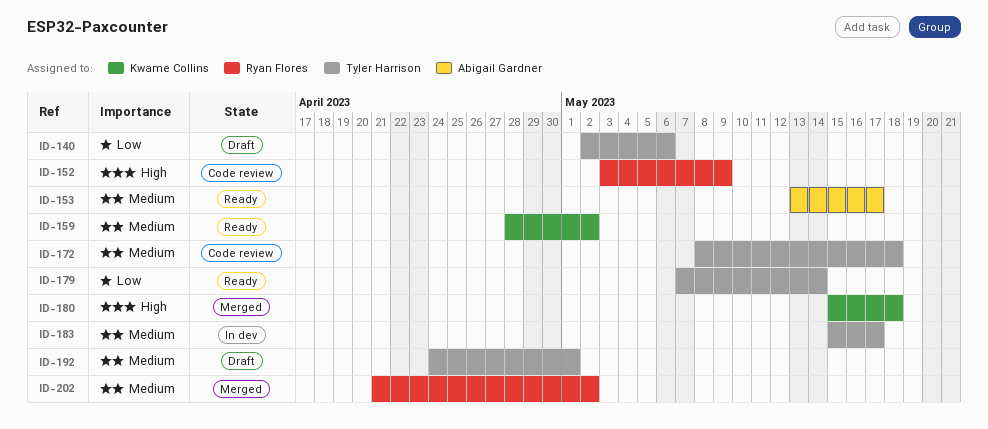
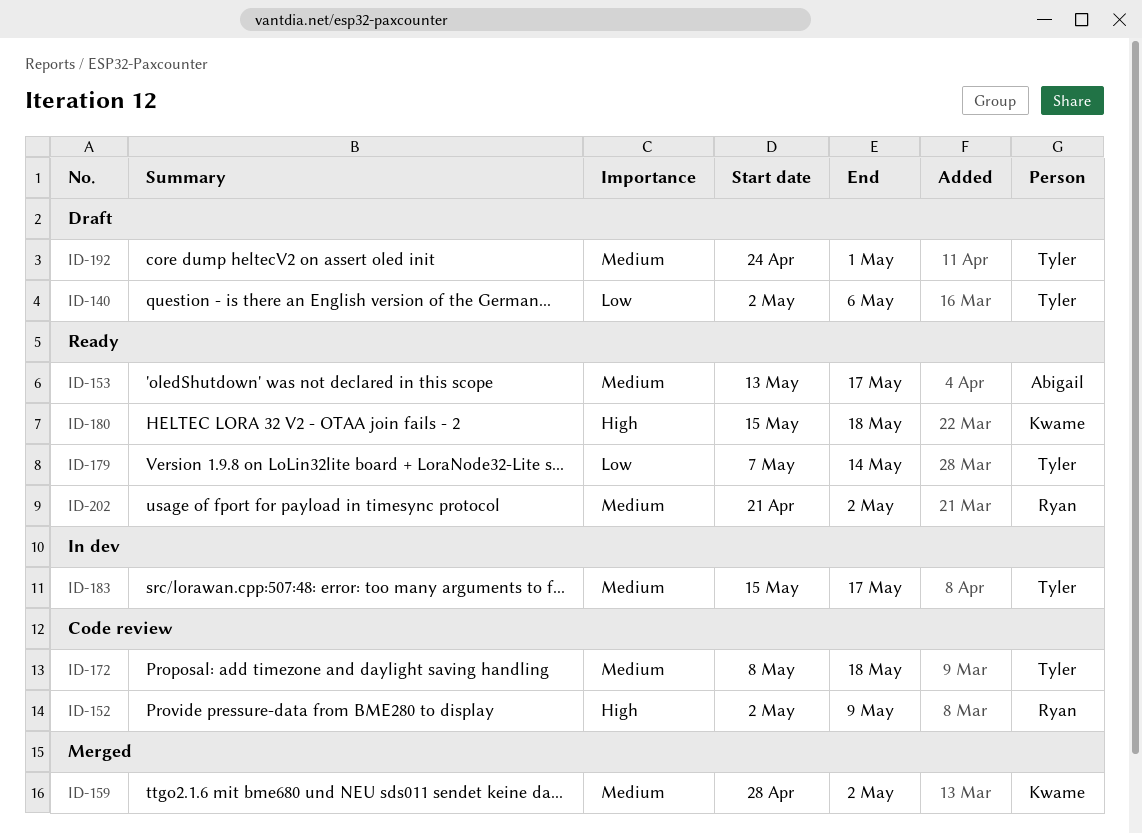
ID-152, start: May 3 -> May 2
ID-159, status: Ready -> Merged
ID-180, status: Merged -> Ready
ID-202, status: Merged -> Ready

